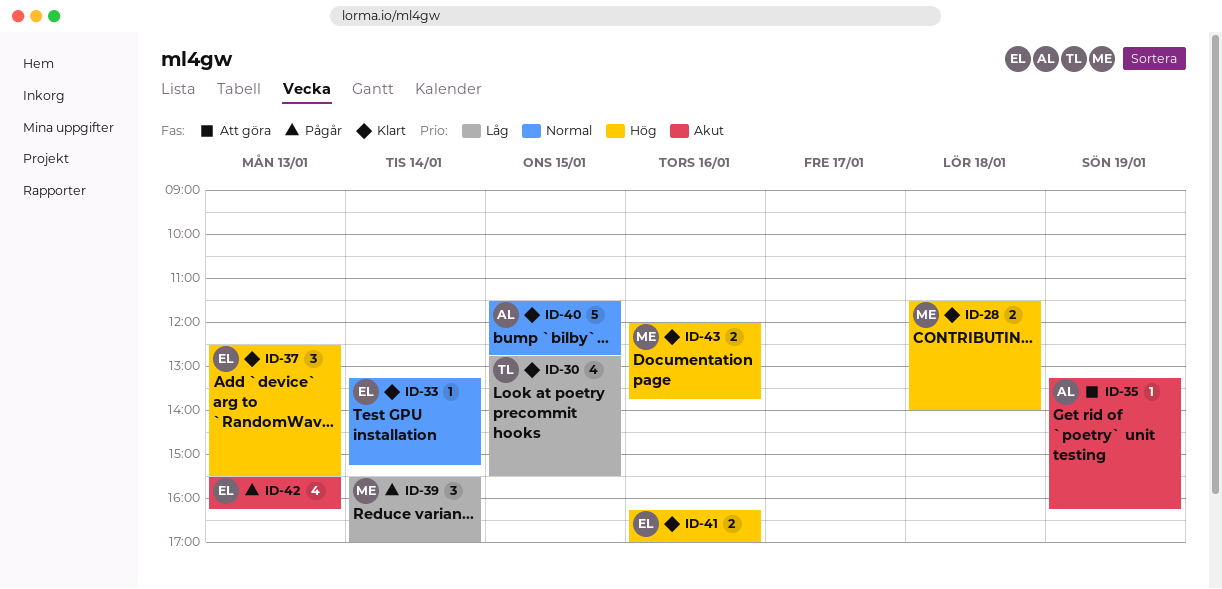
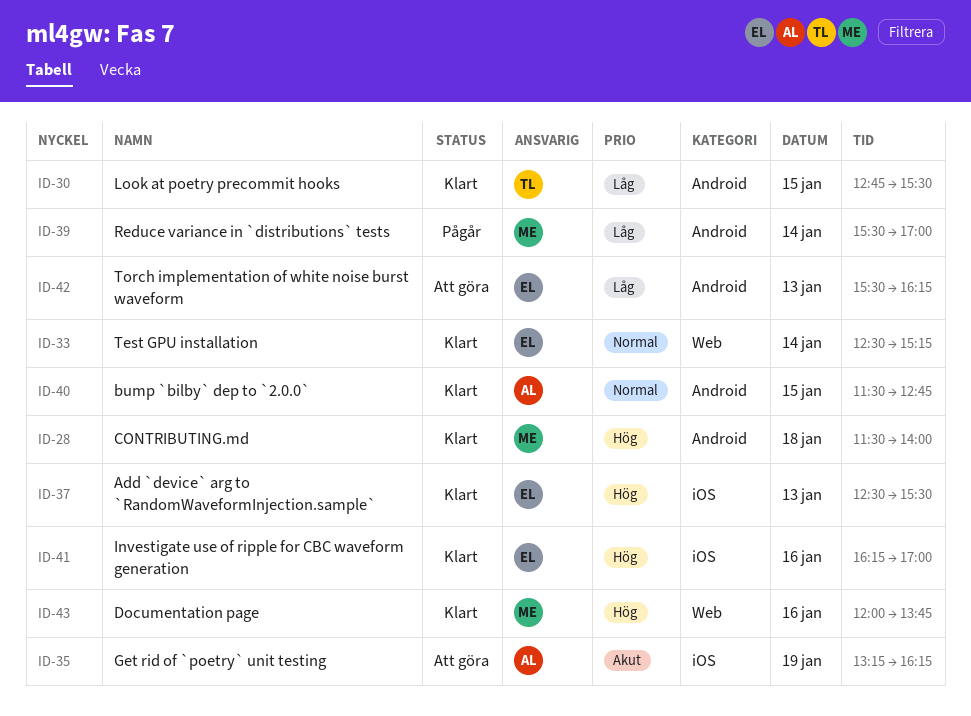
ID-33, begins: 13:15 -> 12:30
ID-42, status: Pågår -> Att göra
ID-42, priority: Akut -> Låg

